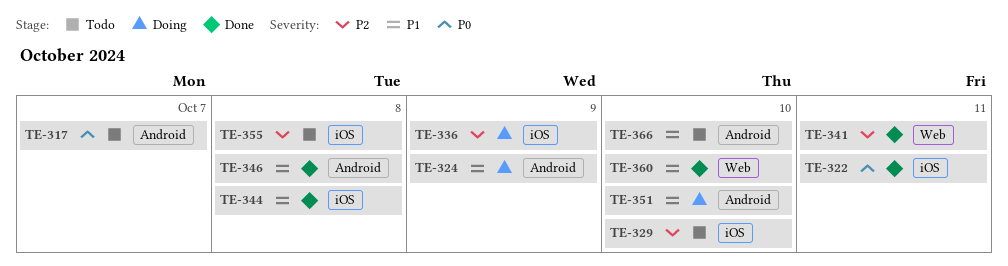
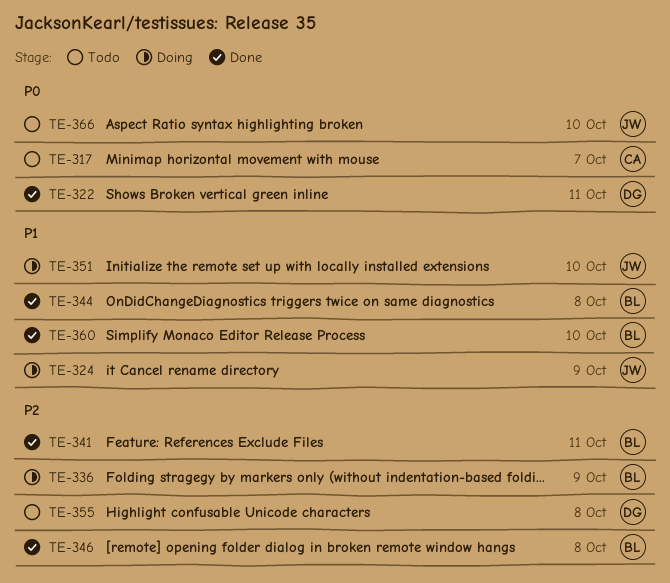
TE-329: present -> none
TE-346, priority: P1 -> P2
TE-366, priority: P1 -> P0

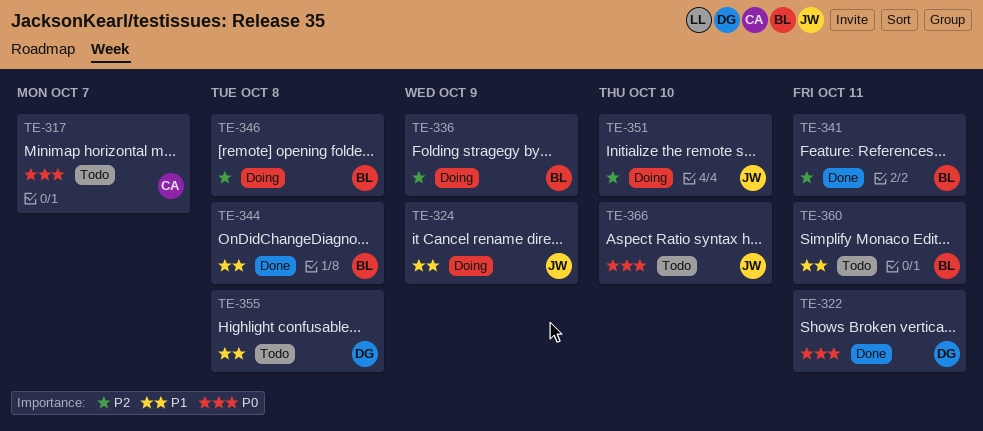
TE-346, status: Done -> Doing
TE-351, priority: P1 -> P2
TE-355, priority: P2 -> P1
TE-360, status: Done -> Todo
TE-360, due: Oct 10 -> Oct 11

